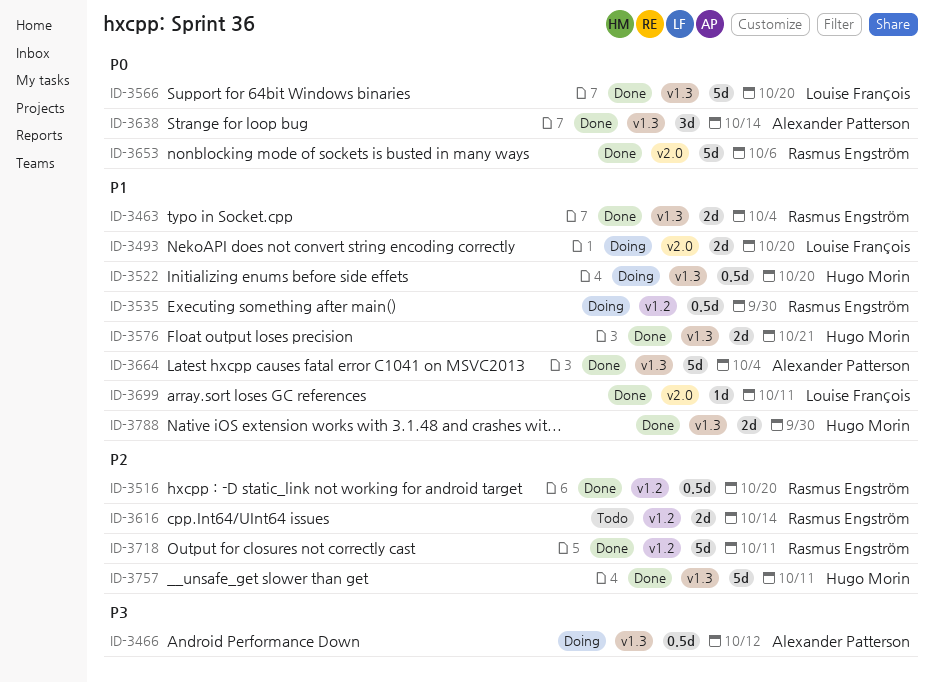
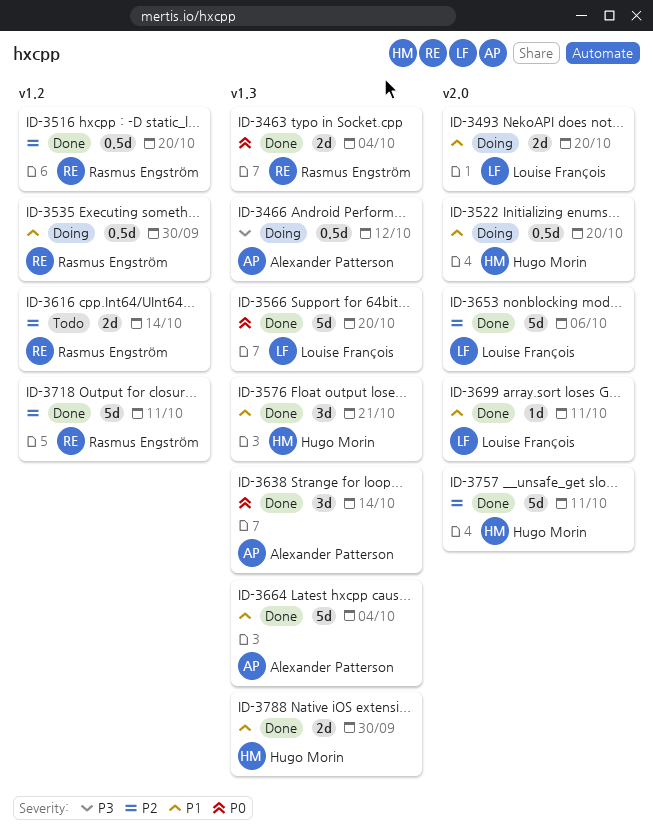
ID-3463, priority: P1 -> P0
ID-3522, label: v1.3 -> v2.0
ID-3576, estimate: 2d -> 3d
ID-3653, owner: Rasmus Engström -> Louise François
ID-3653, priority: P0 -> P2
ID-3757, label: v1.3 -> v2.0

